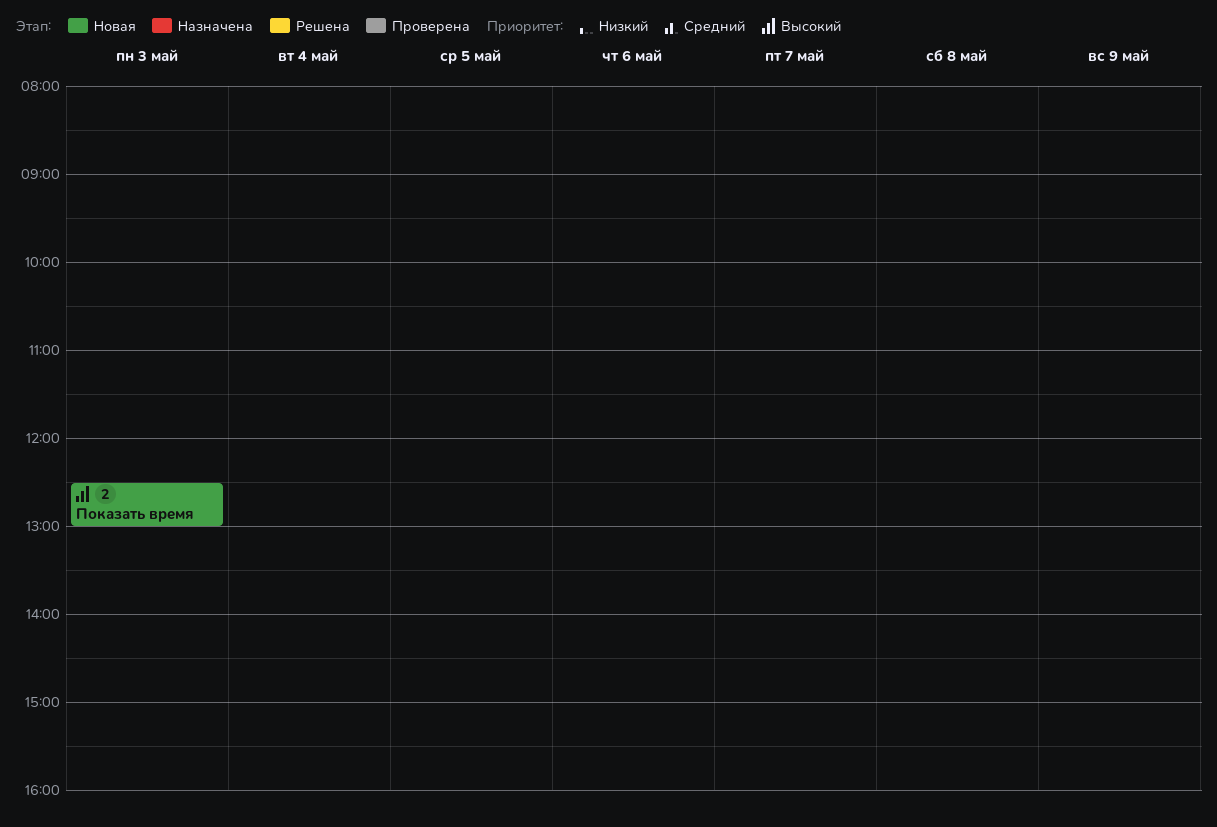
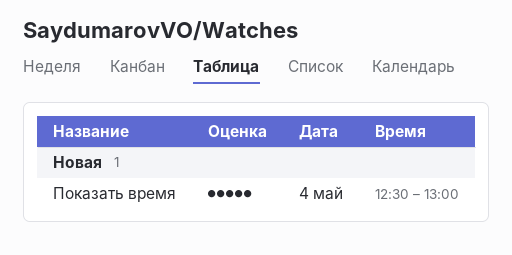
Показать время, estimate: 2 -> 5
Показать время, day: May 3 -> May 4

